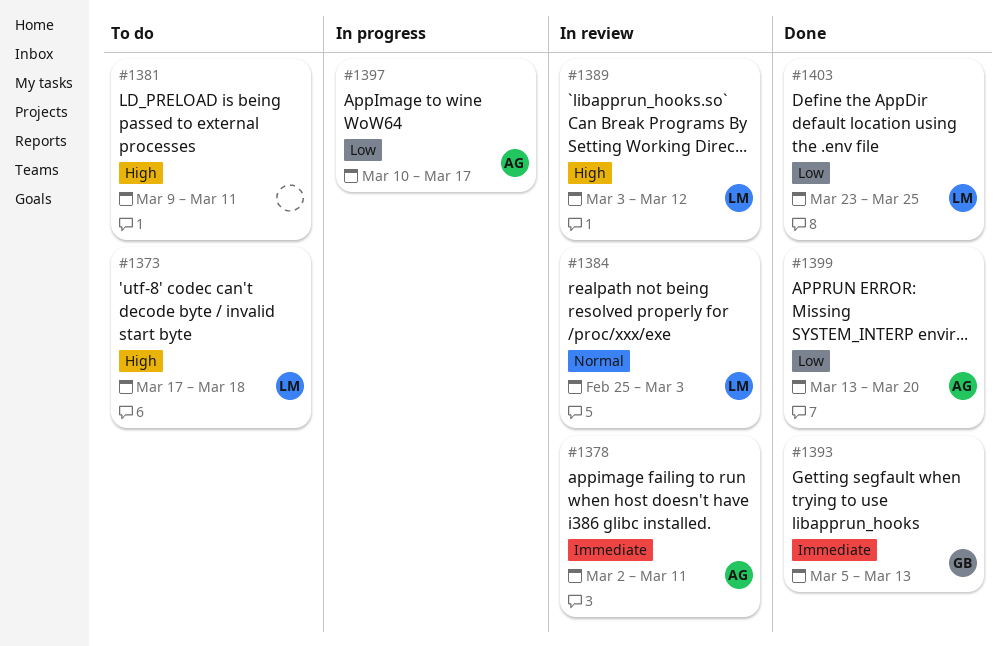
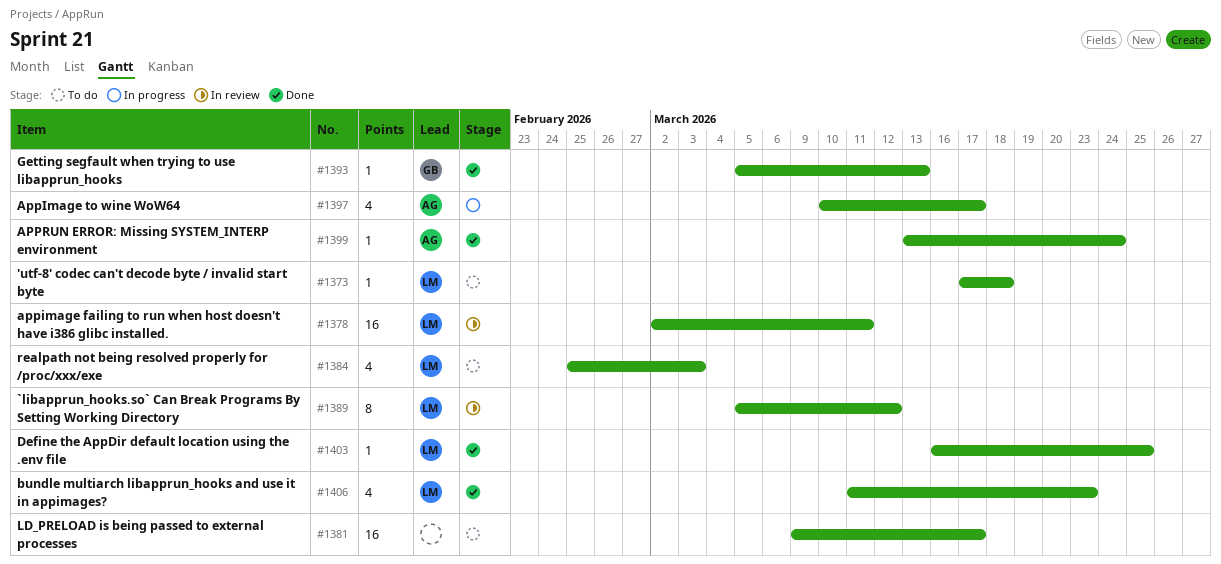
#1378, owner: AG -> LM
#1381, due: Mar 11 -> Mar 17
#1384, status: In review -> To do
#1389, start: Mar 3 -> Mar 5
#1399, due: Mar 20 -> Mar 24
#1403, start: Mar 23 -> Mar 16
#1406: none -> present

